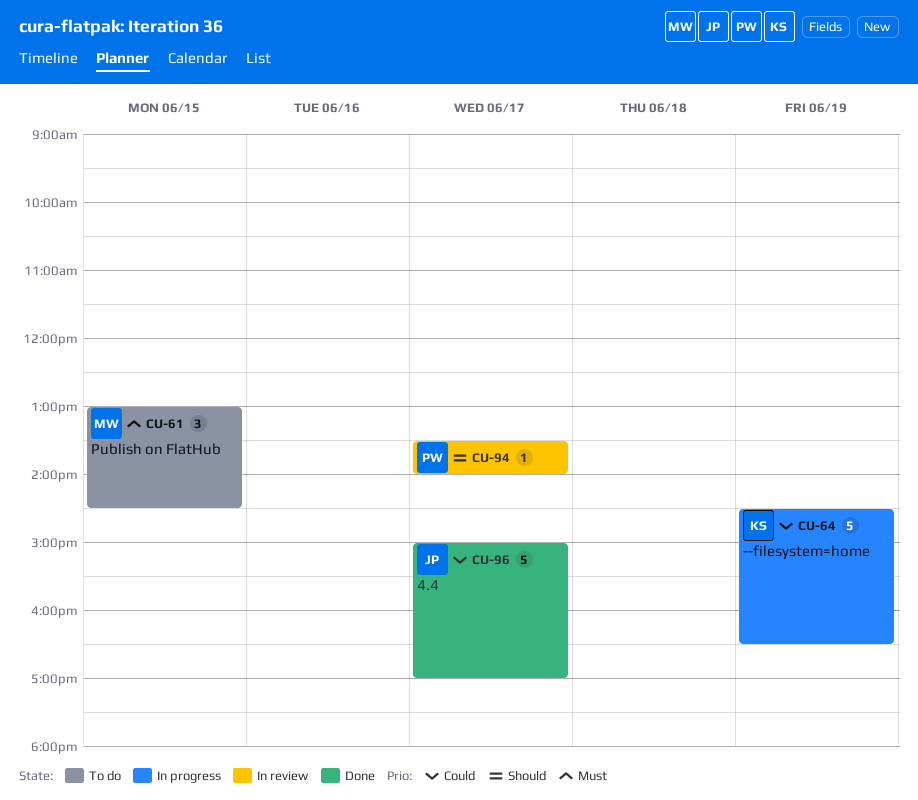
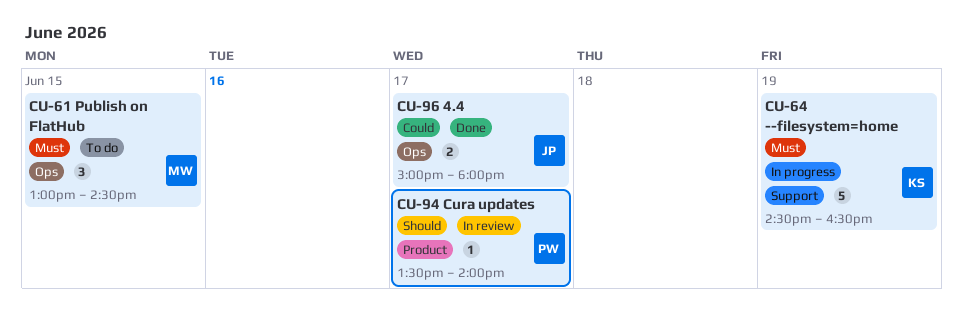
CU-64, priority: Could -> Must
CU-96, estimate: 5 -> 2
CU-96, ends: 17:00 -> 18:00

